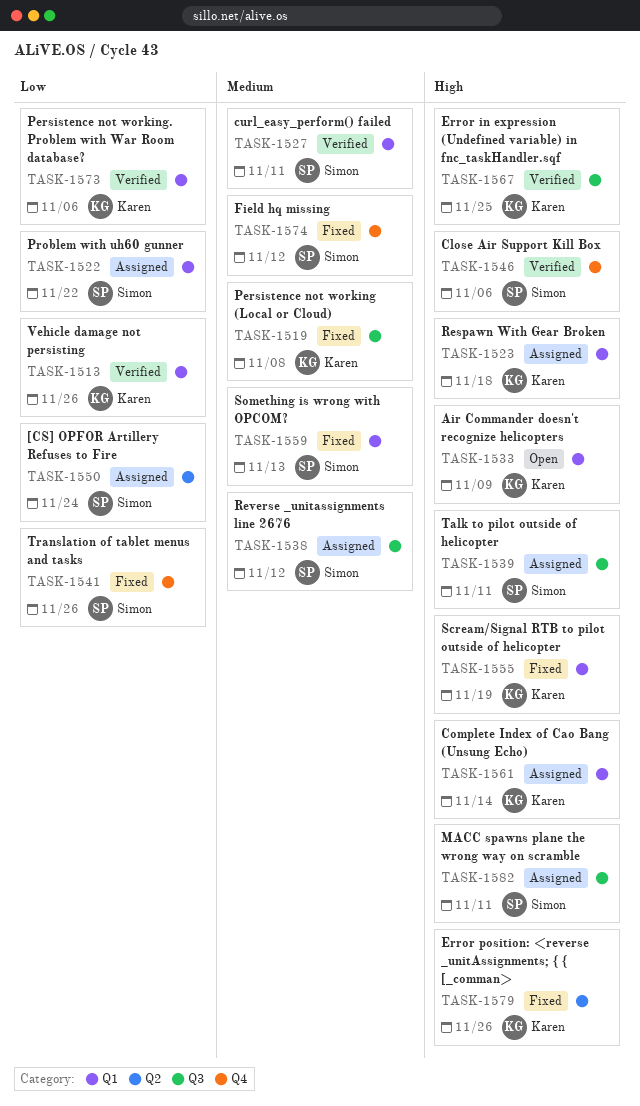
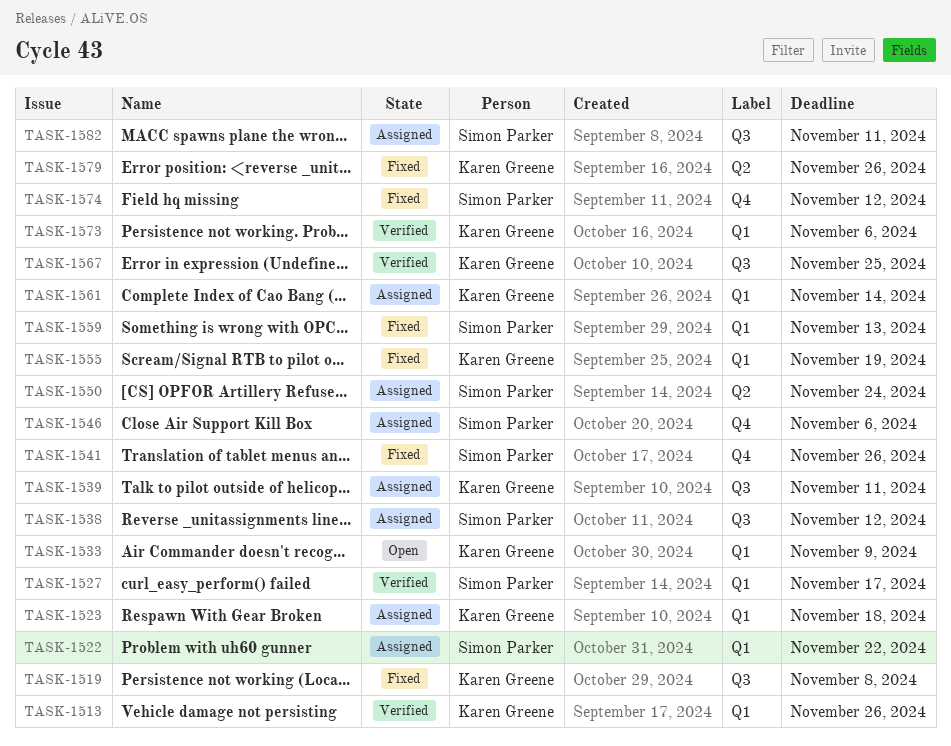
TASK-1527, due: Nov 11 -> Nov 17
TASK-1539, owner: Simon Parker -> Karen Greene
TASK-1546, status: Verified -> Assigned

